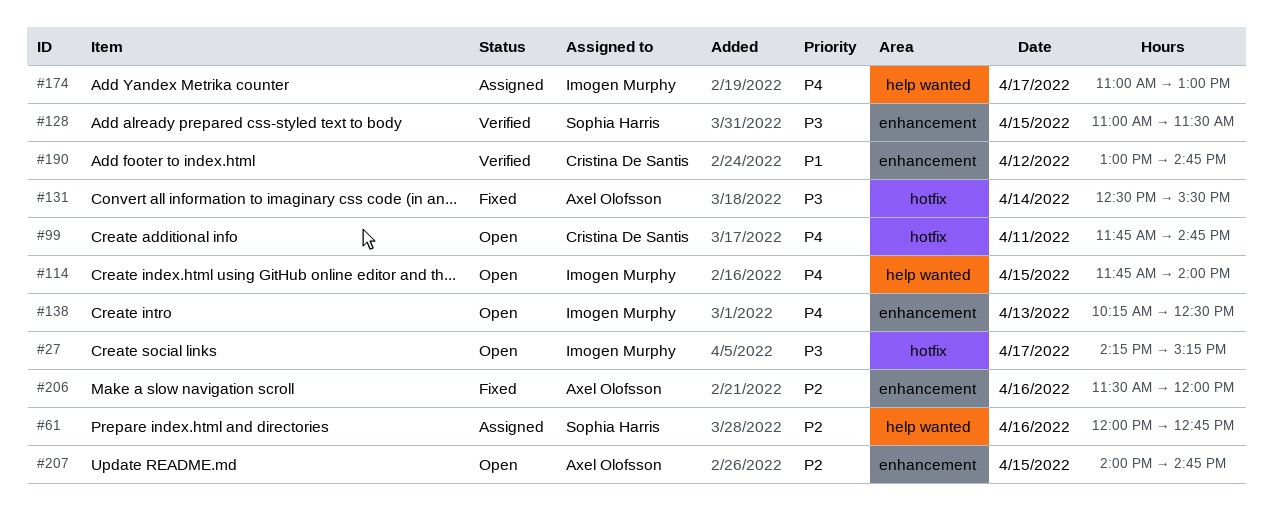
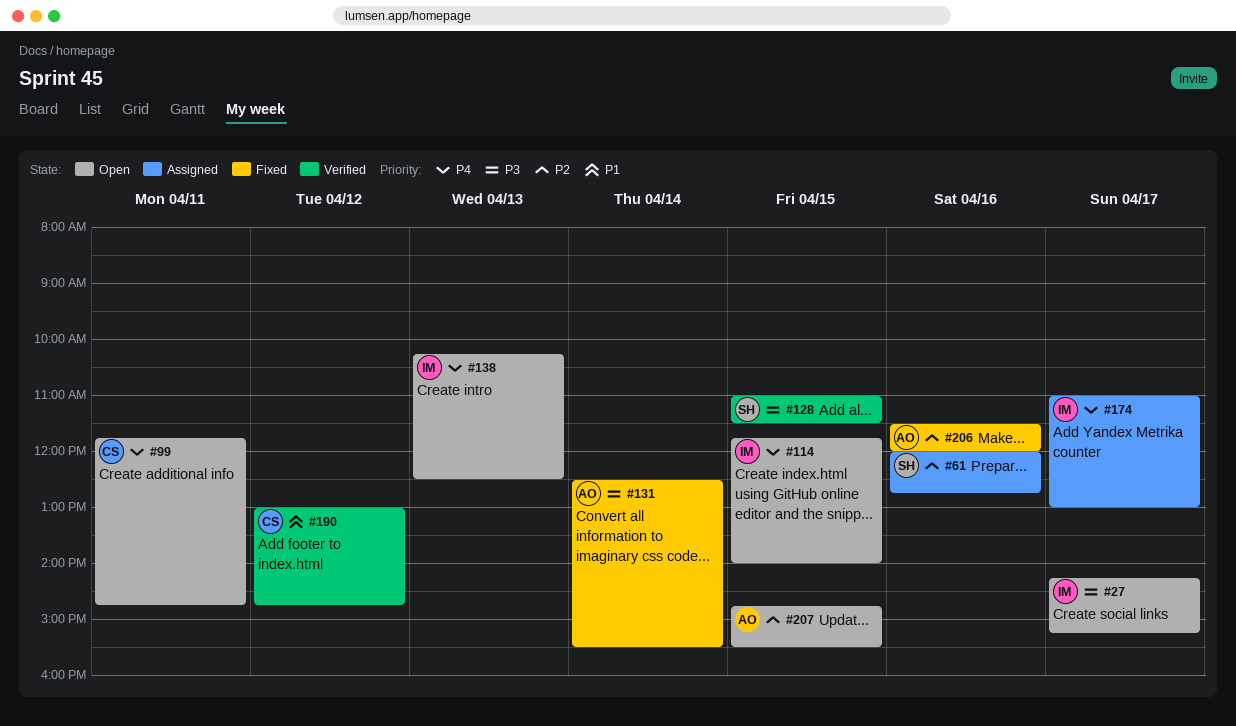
#207, begins: 14:00 -> 14:45
#207, ends: 14:45 -> 15:30

